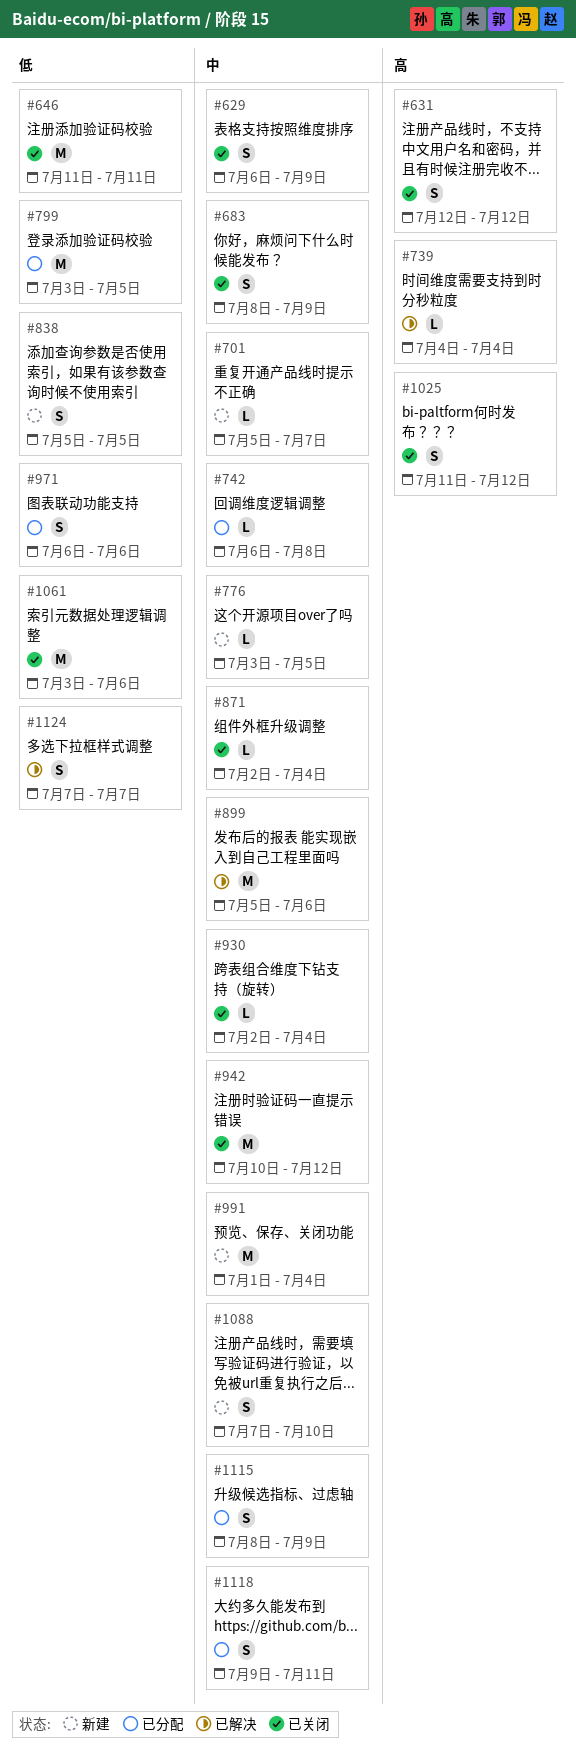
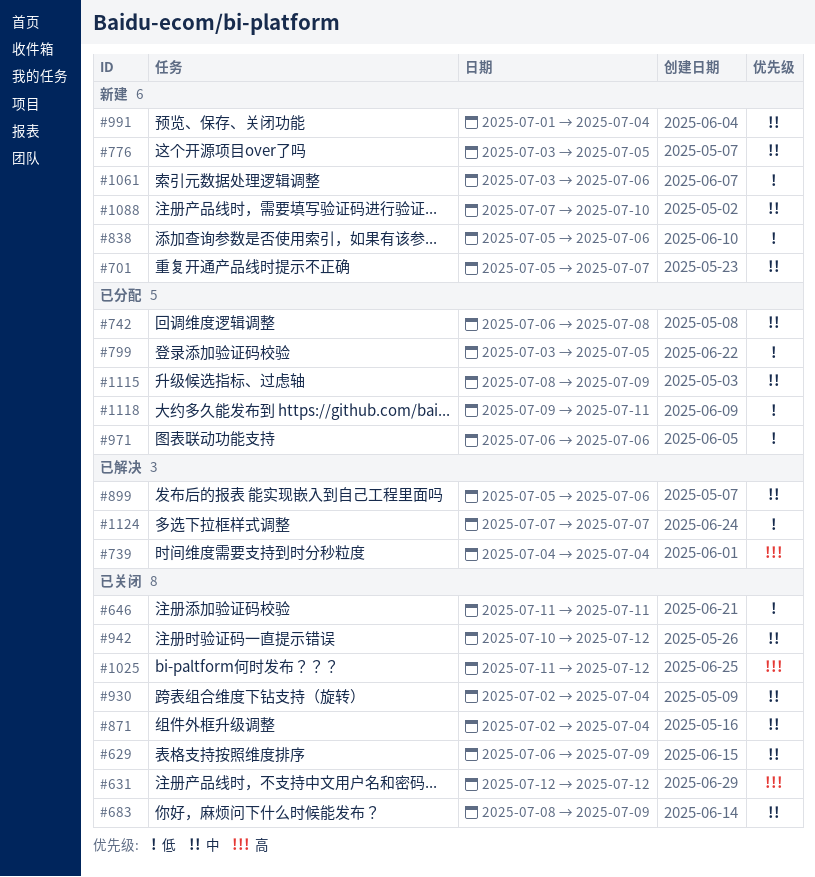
#838, due: Jul 5 -> Jul 6
#1061, status: 已关闭 -> 新建
#1118, priority: 中 -> 低

